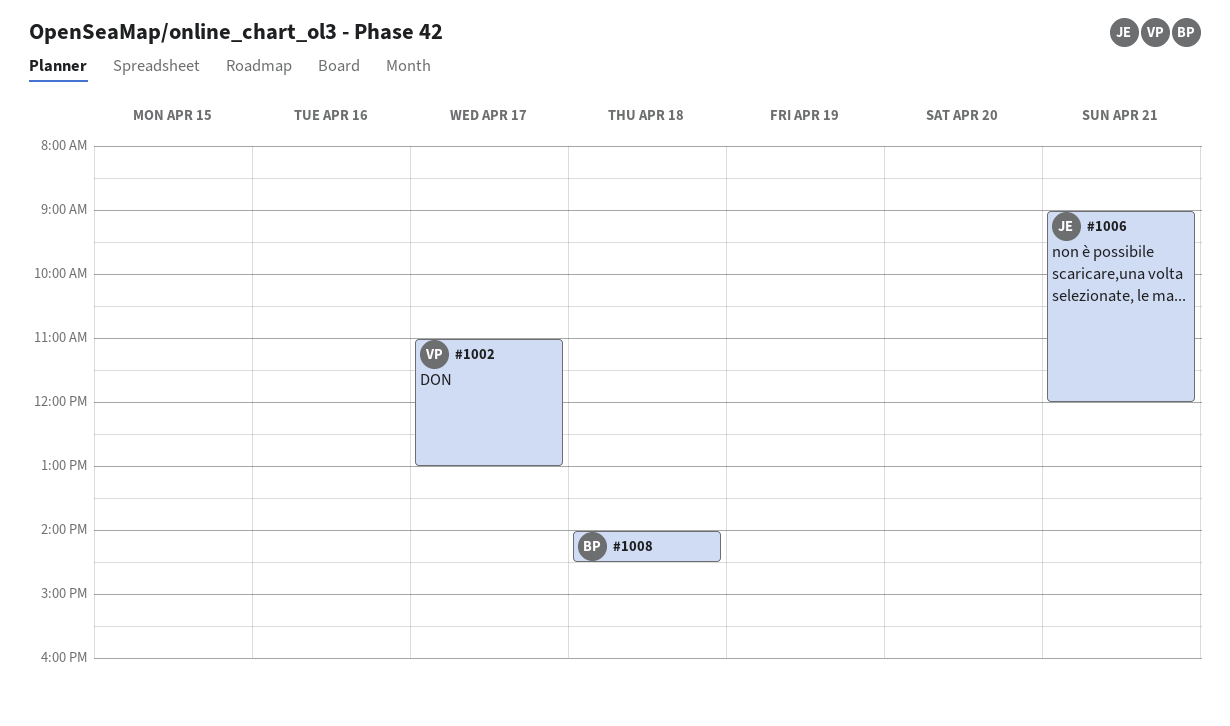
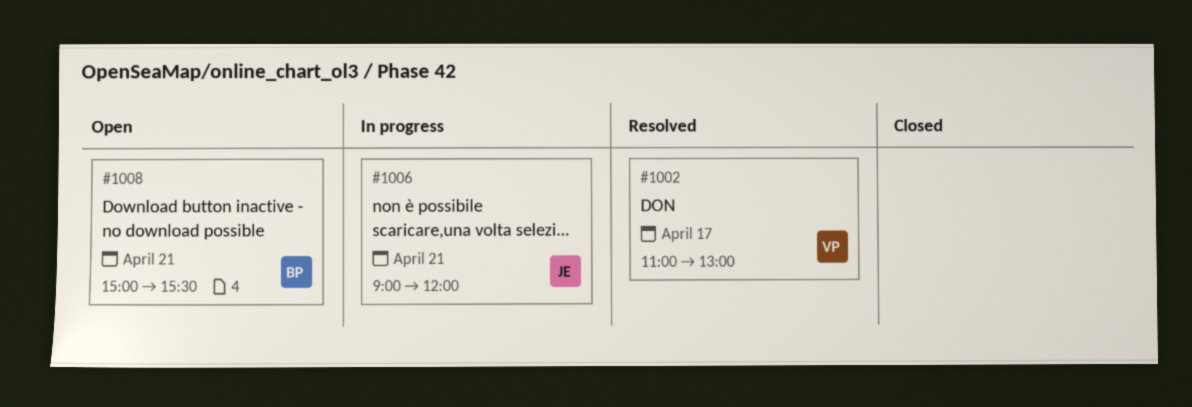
#1008, day: Apr 18 -> Apr 21
#1008, begins: 14:00 -> 15:00
#1008, ends: 14:30 -> 15:30

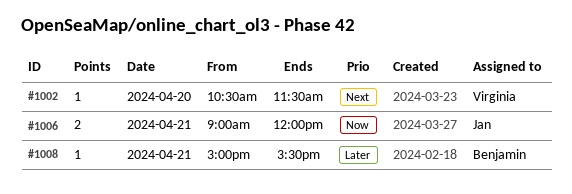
#1002, day: Apr 17 -> Apr 20
#1002, begins: 11:00 -> 10:30
#1002, ends: 13:00 -> 11:30

